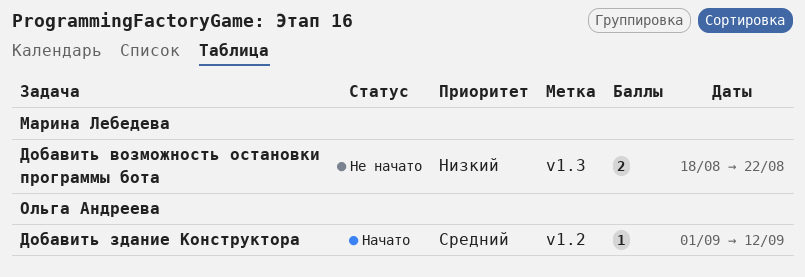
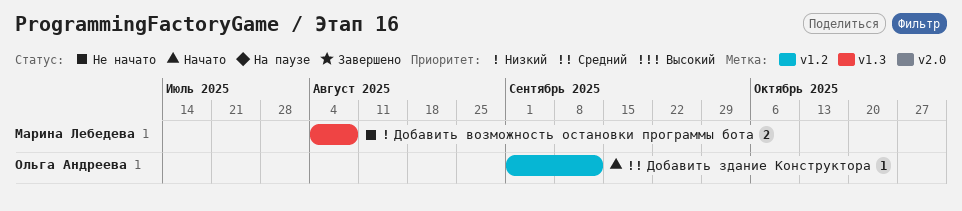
Добавить возможность остановки программы бота, start: Aug 18 -> Aug 4
Добавить возможность остановки программы бота, due: Aug 22 -> Aug 8

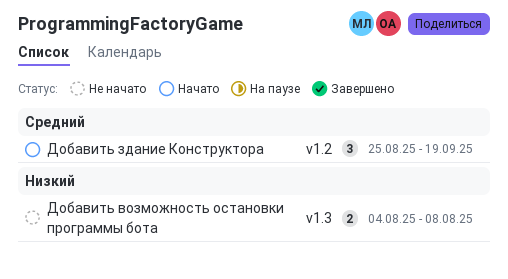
Добавить здание Конструктора, estimate: 1 -> 3
Добавить здание Конструктора, start: Sep 1 -> Aug 25
Добавить здание Конструктора, due: Sep 12 -> Sep 19

